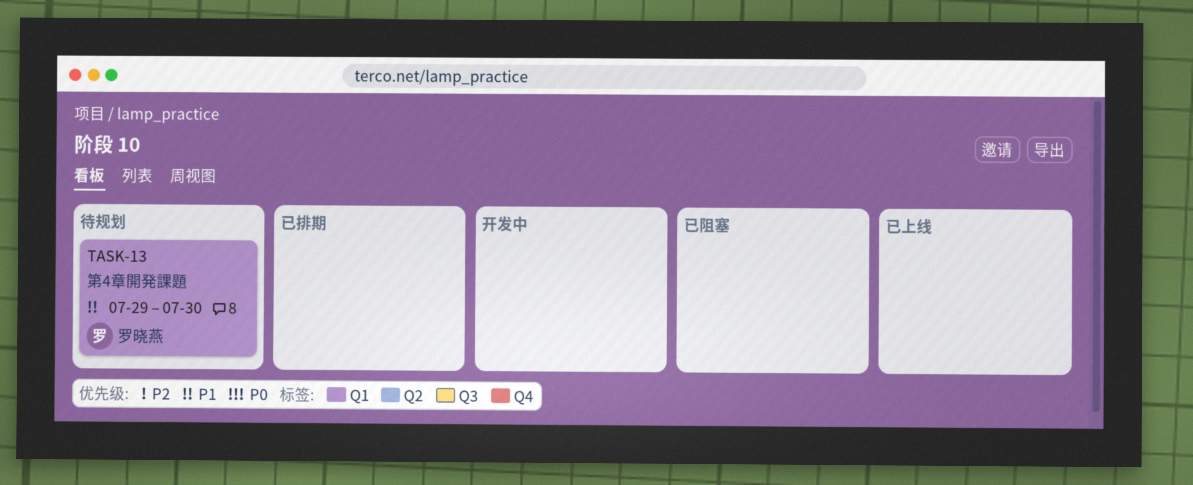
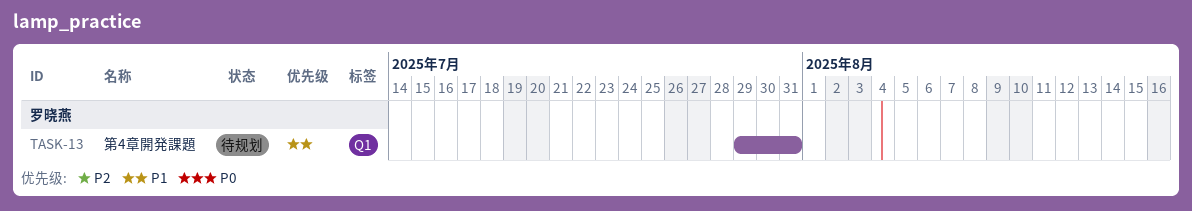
TASK-13, due: Jul 30 -> Jul 31

